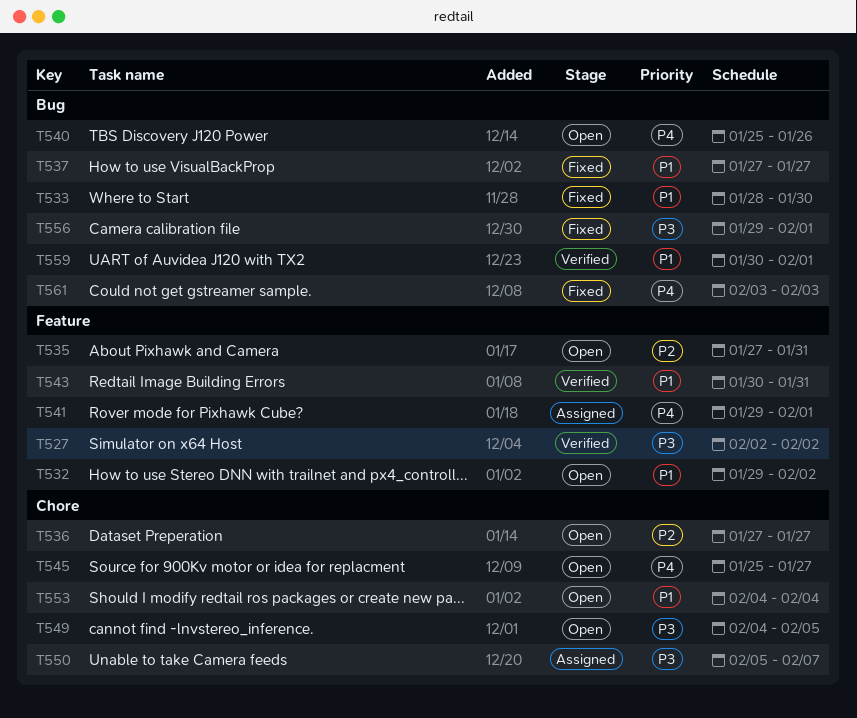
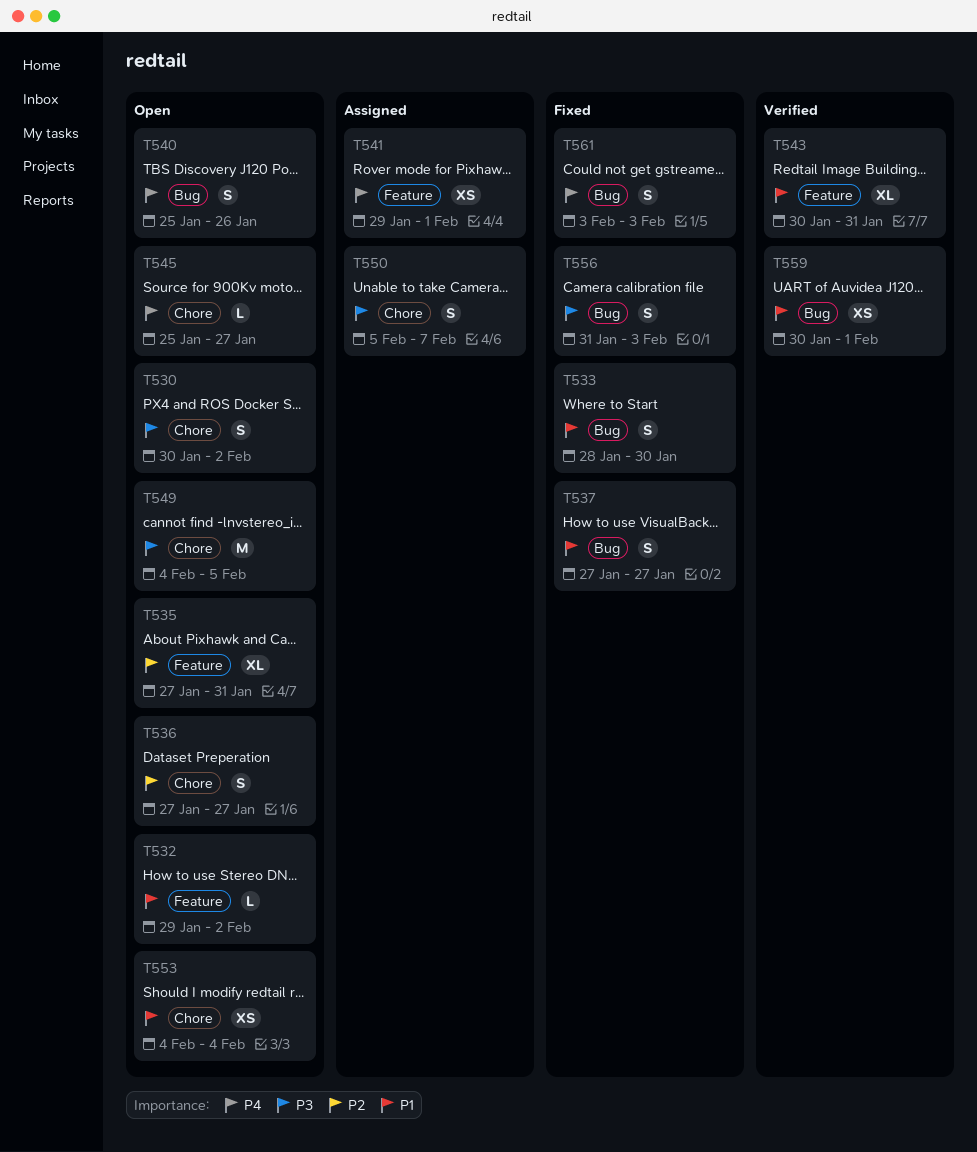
T527: present -> none
T530: none -> present
T556, start: Jan 29 -> Jan 31
T556, due: Feb 1 -> Feb 3

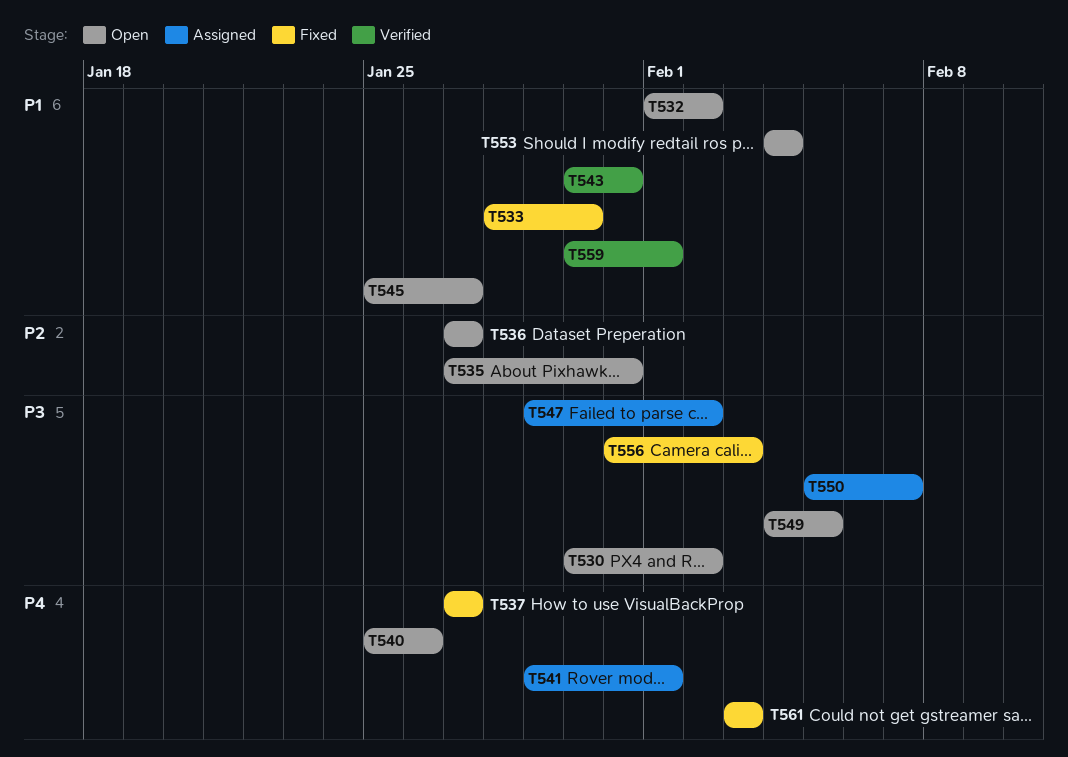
T532, start: Jan 29 -> Feb 1
T537, priority: P1 -> P4
T545, priority: P4 -> P1
T547: none -> present

